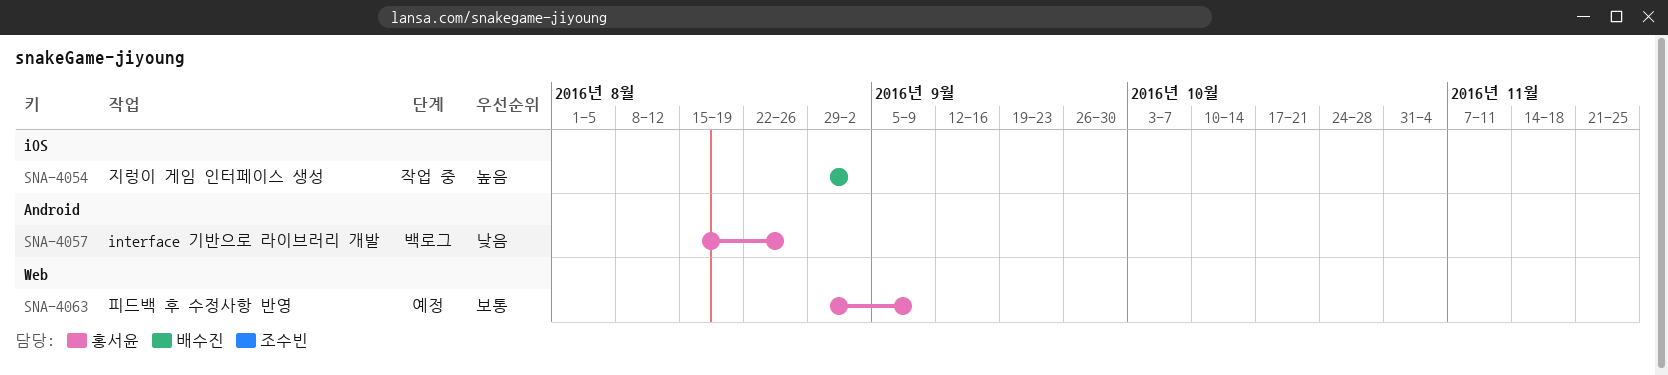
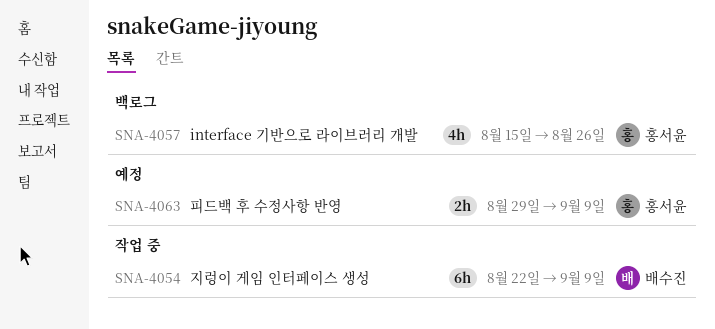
SNA-4054, start: Aug 29 -> Aug 22
SNA-4054, due: Sep 2 -> Sep 9

